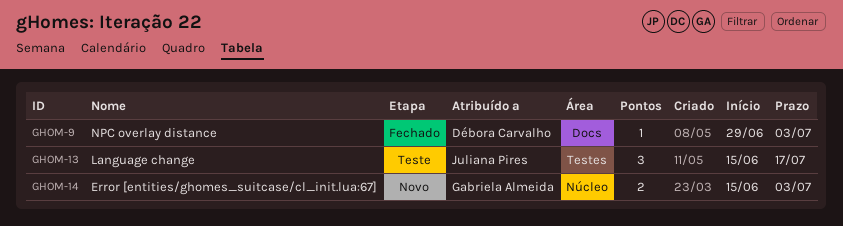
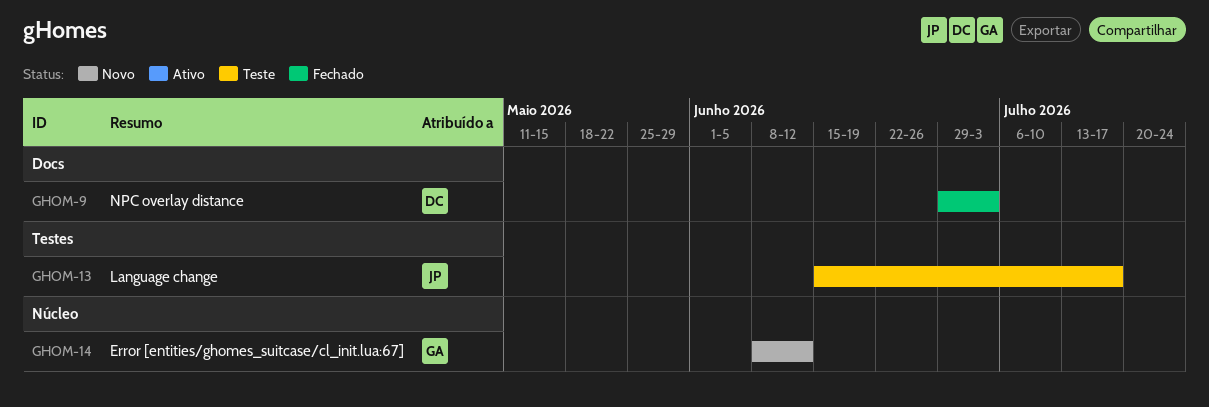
GHOM-14, start: Jun 15 -> Jun 8
GHOM-14, due: Jul 3 -> Jun 12

